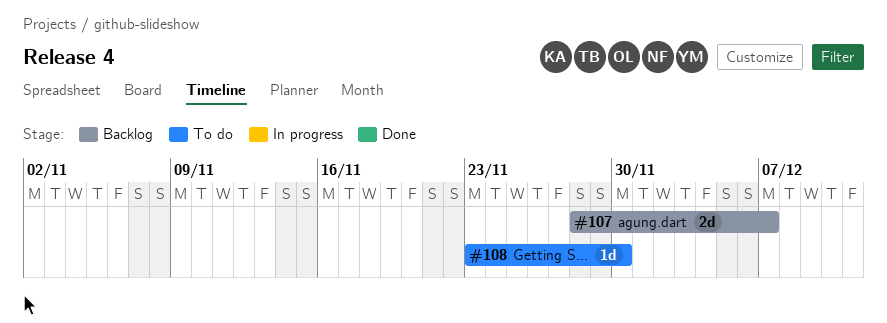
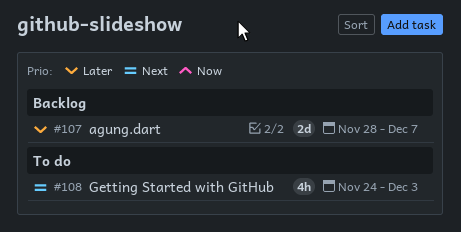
#108, estimate: 1d -> 4h
#108, start: Nov 23 -> Nov 24
#108, due: Nov 30 -> Dec 3

